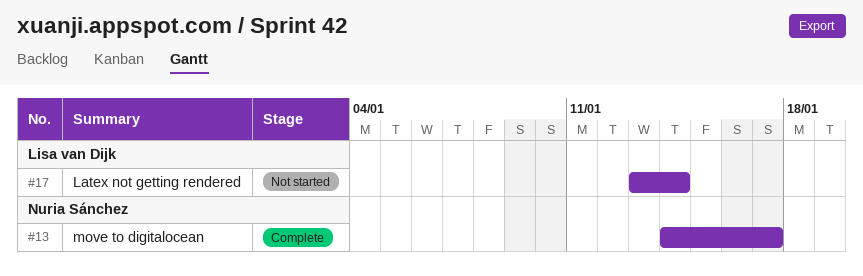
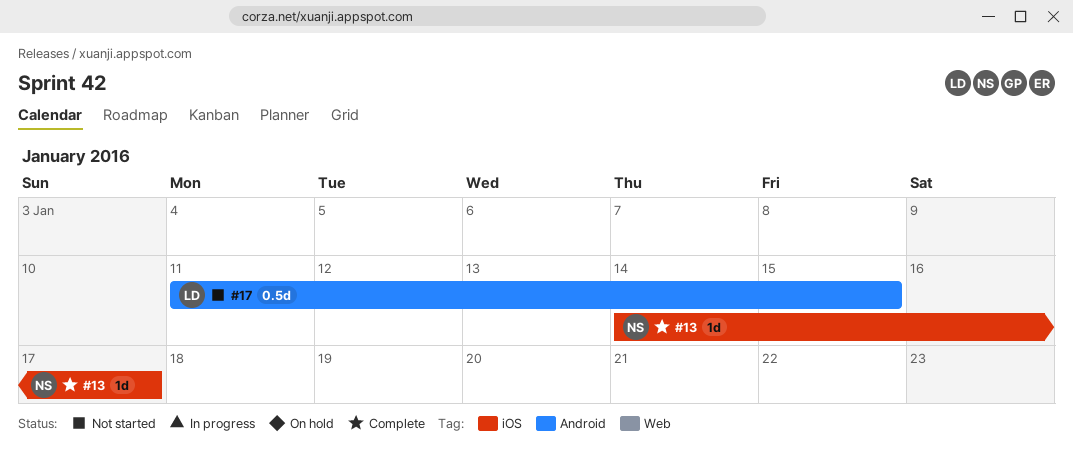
#17, start: Jan 13 -> Jan 11
#17, due: Jan 14 -> Jan 15

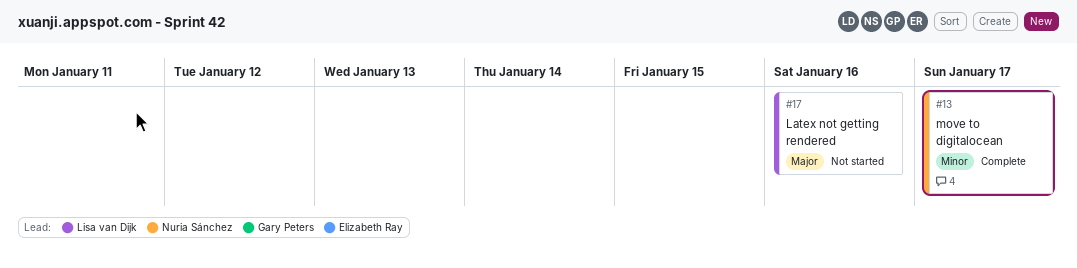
#17, due: Jan 15 -> Jan 16

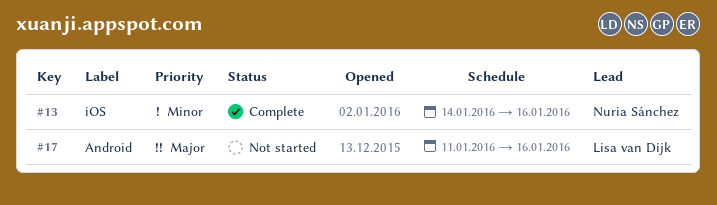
#13, due: Jan 17 -> Jan 16

